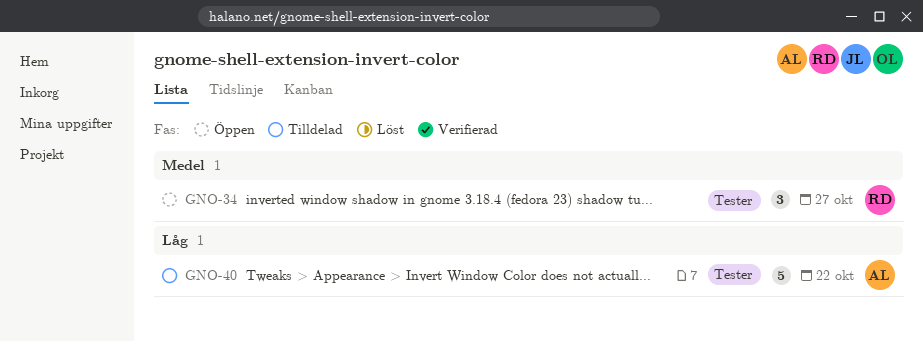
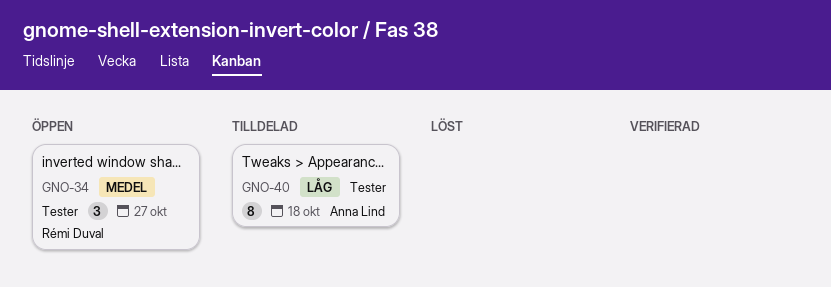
GNO-40, estimate: 5 -> 8
GNO-40, due: Oct 22 -> Oct 18

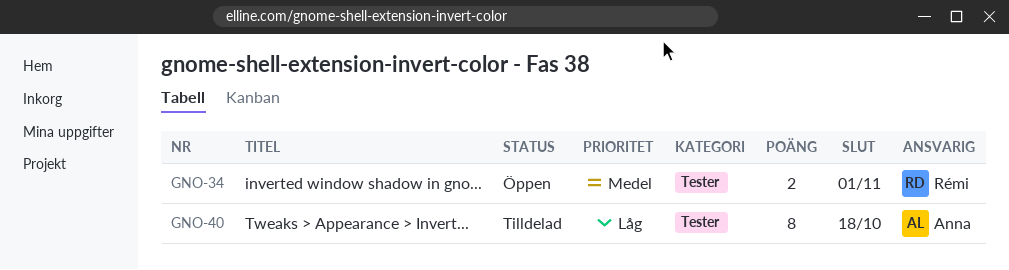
GNO-34, estimate: 3 -> 2
GNO-34, due: Oct 27 -> Nov 1

